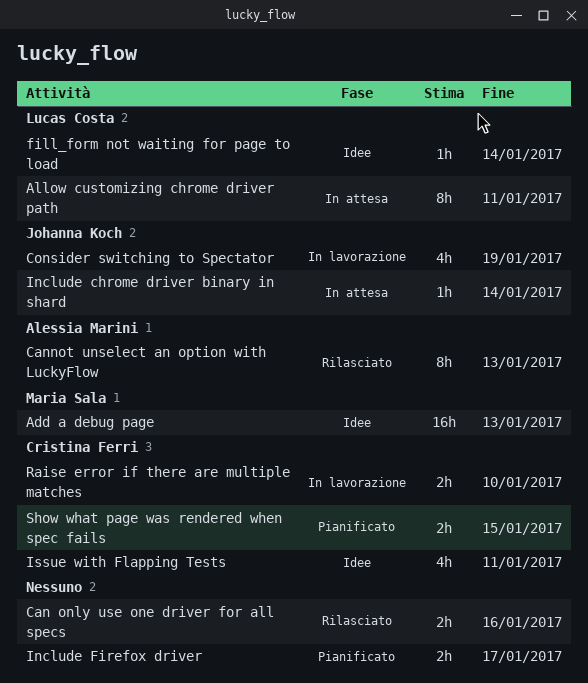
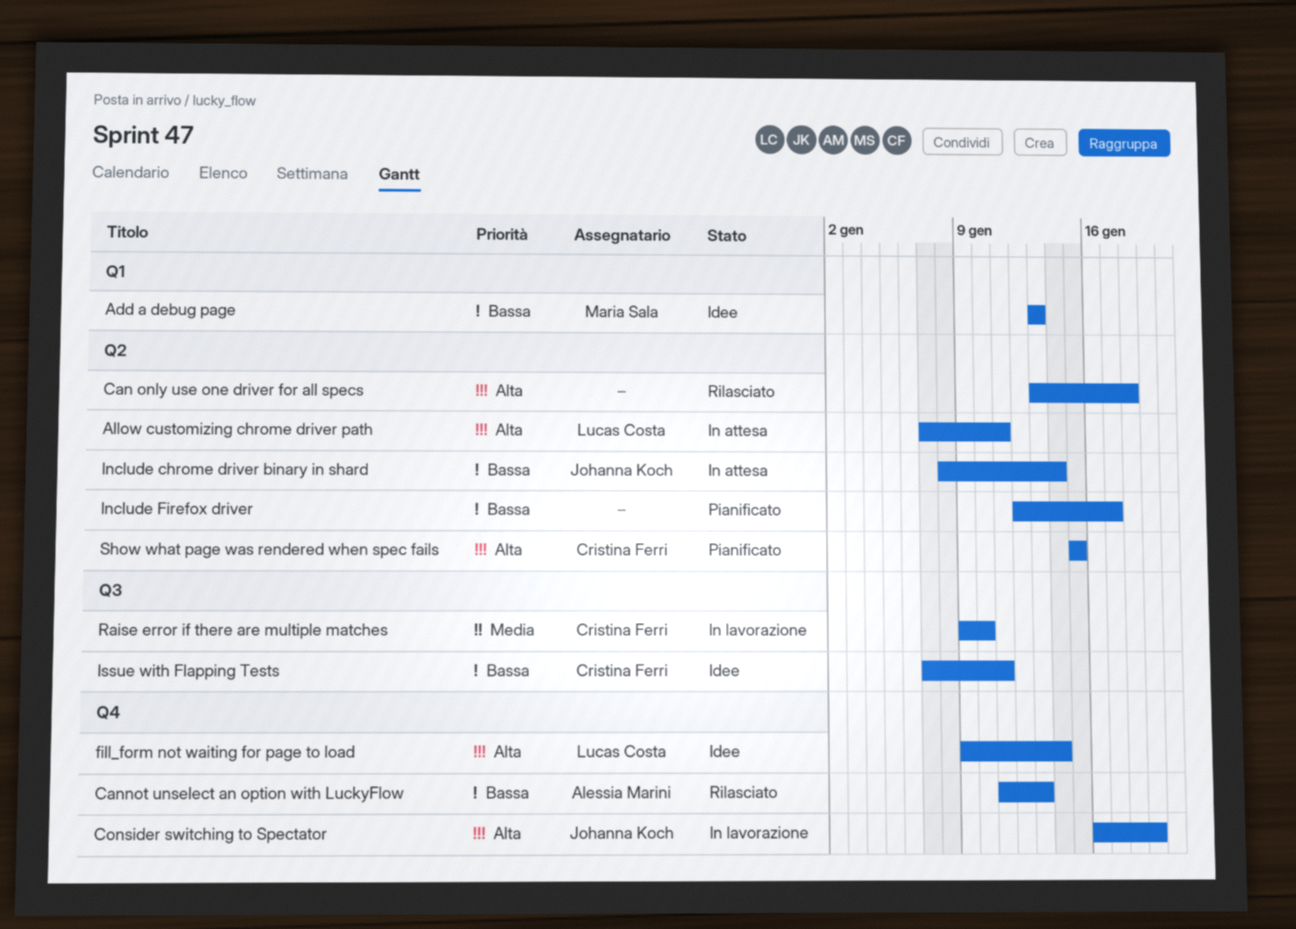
Can only use one driver for all specs, due: Jan 16 -> Jan 18

